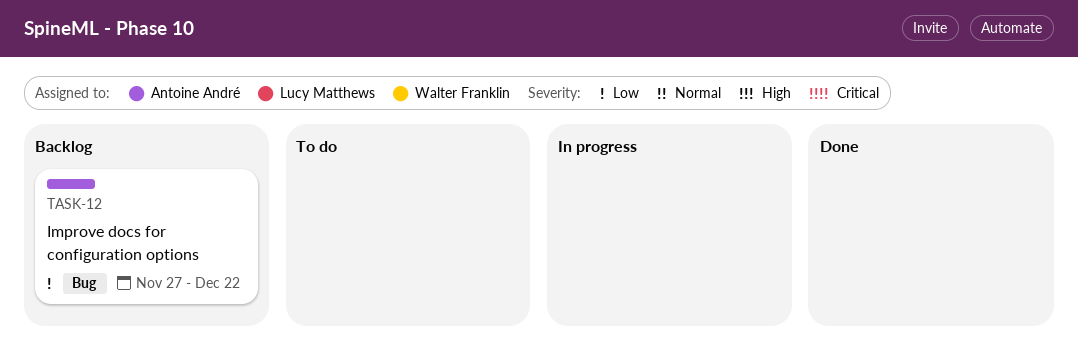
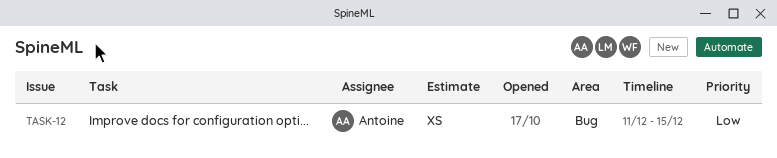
TASK-12, start: Nov 27 -> Dec 11
TASK-12, due: Dec 22 -> Dec 15

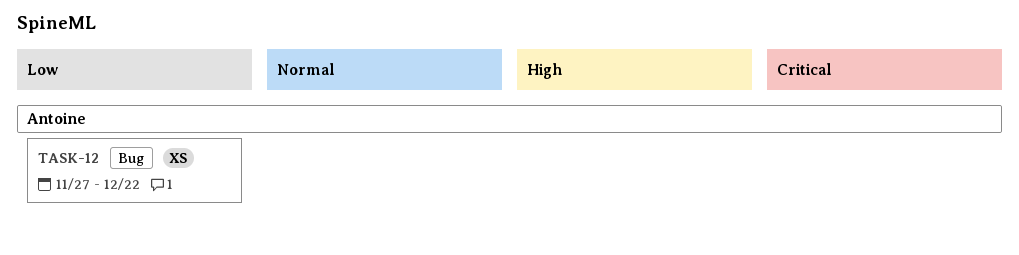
TASK-12, start: Dec 11 -> Nov 27
TASK-12, due: Dec 15 -> Dec 22

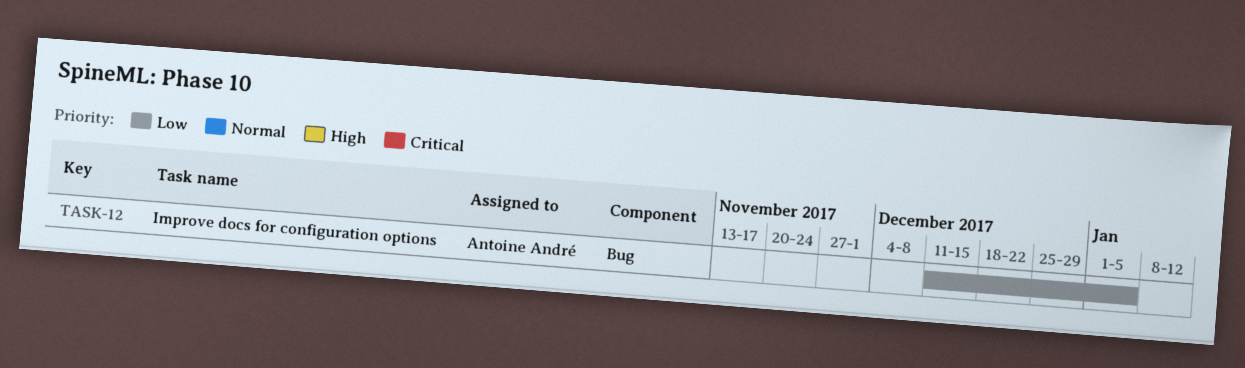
TASK-12, start: Nov 27 -> Dec 11
TASK-12, due: Dec 22 -> Jan 5

